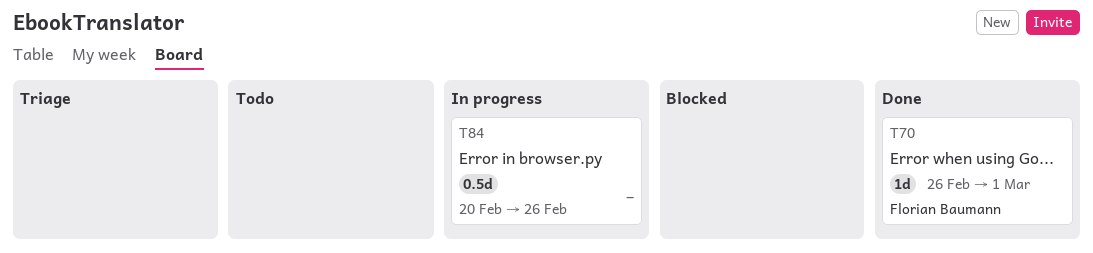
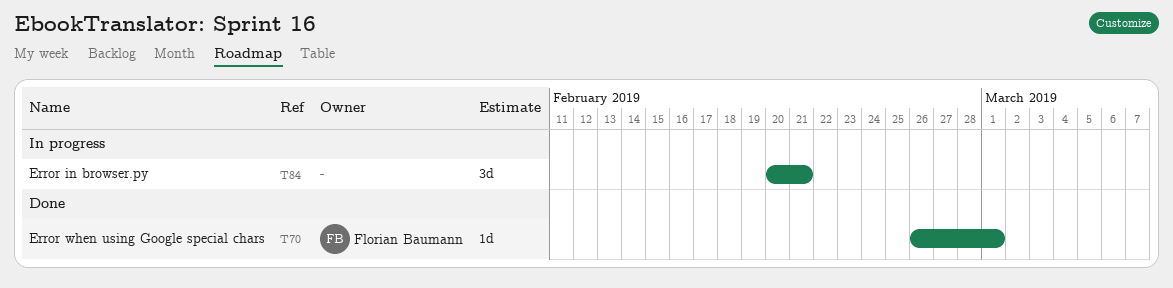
T84, estimate: 0.5d -> 3d
T84, due: Feb 26 -> Feb 21

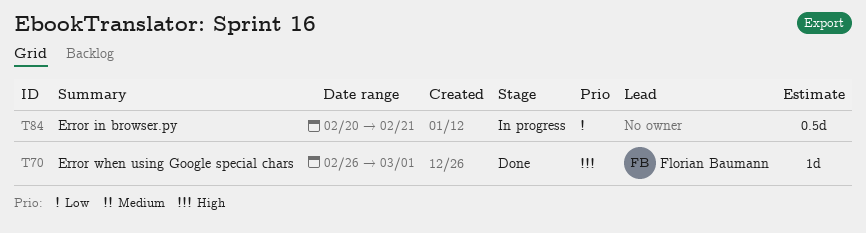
T84, estimate: 3d -> 0.5d

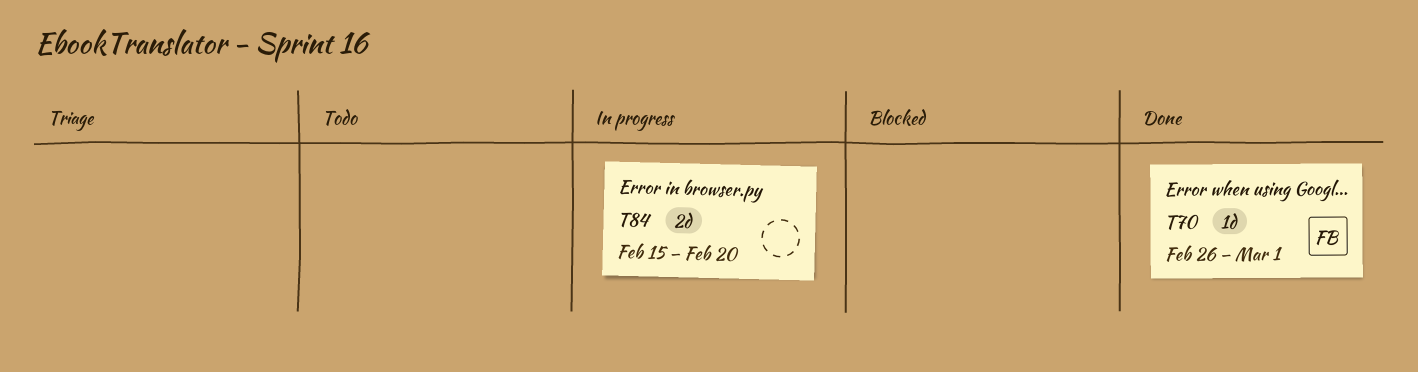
T84, estimate: 0.5d -> 2d
T84, start: Feb 20 -> Feb 15
T84, due: Feb 21 -> Feb 20

